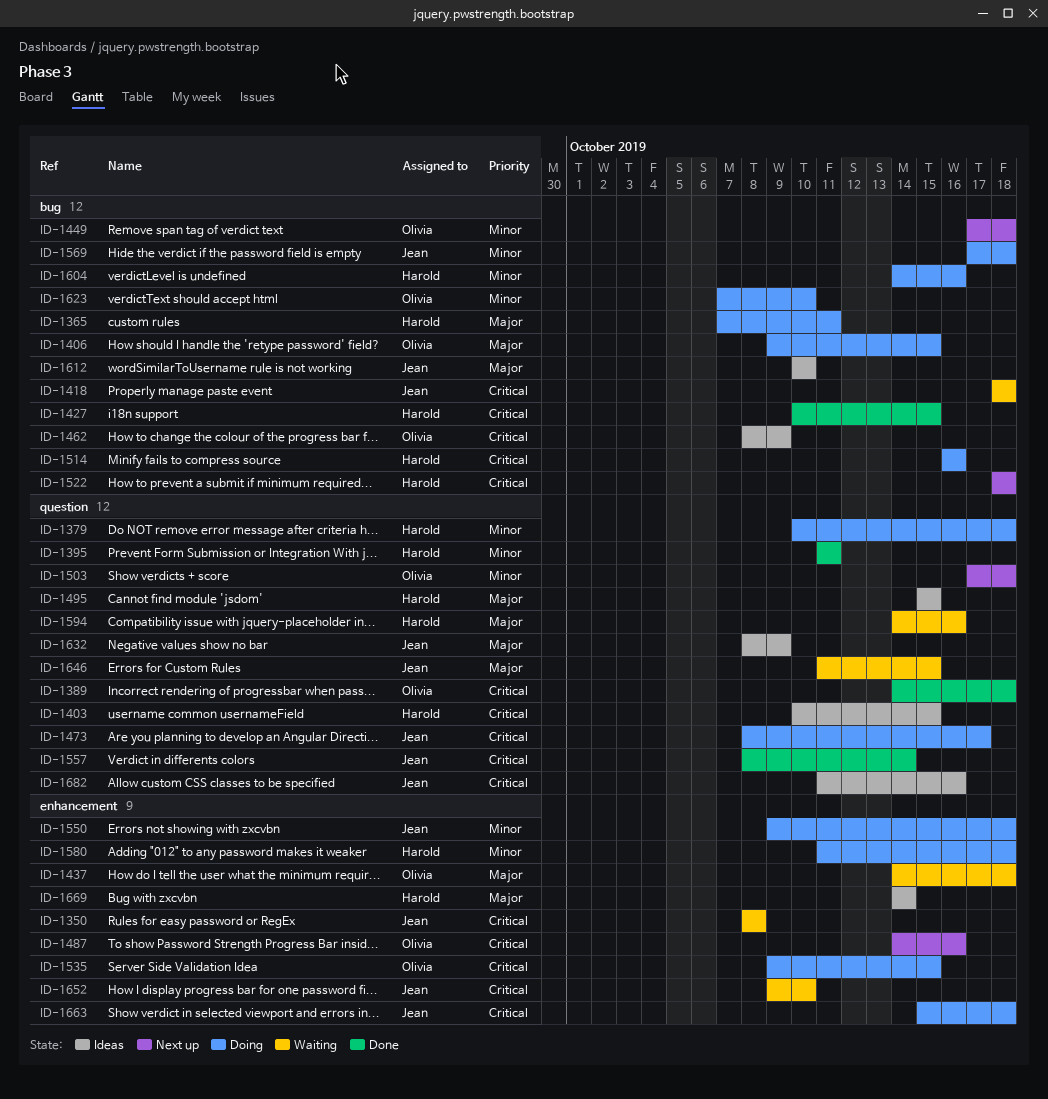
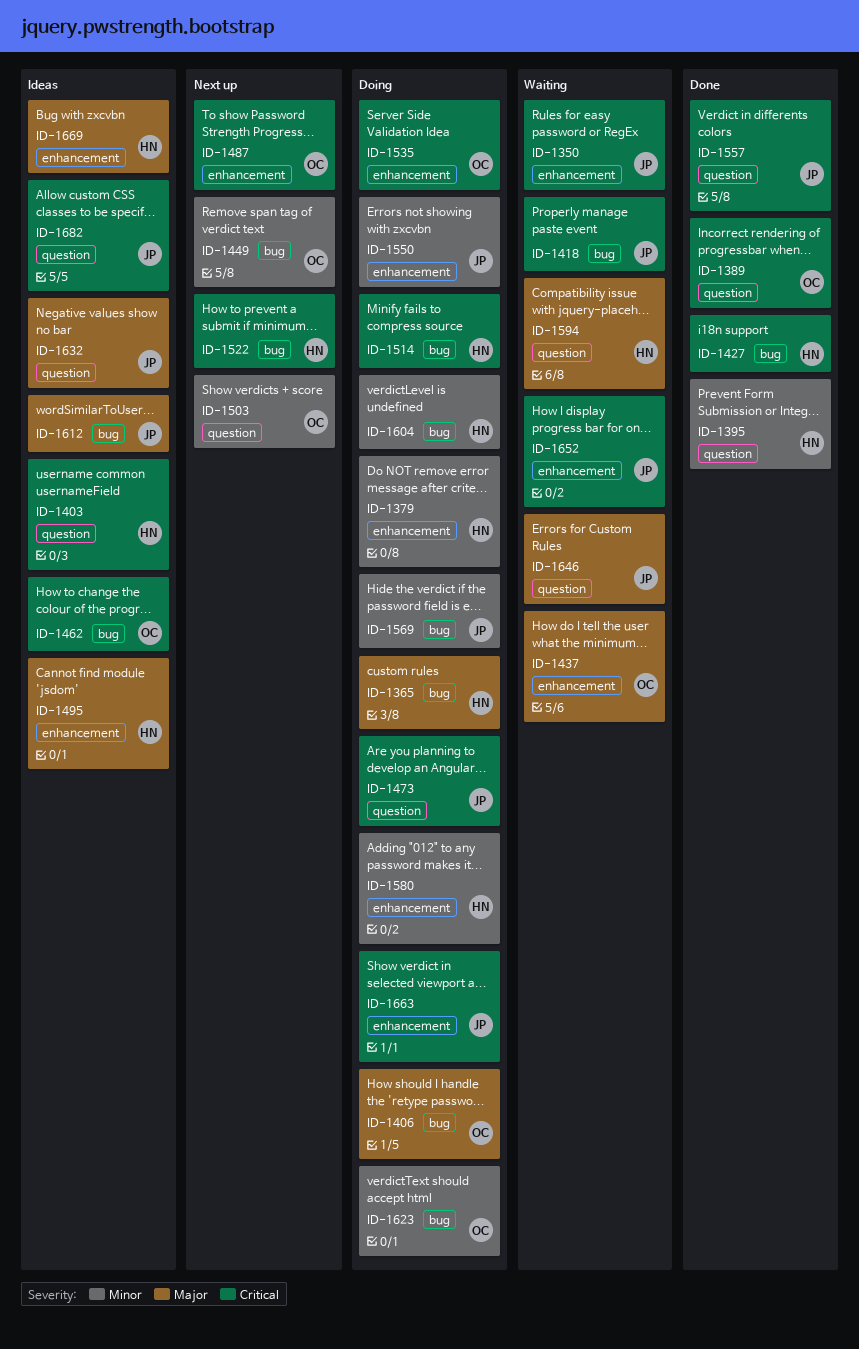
ID-1379, label: question -> enhancement
ID-1495, label: question -> enhancement

